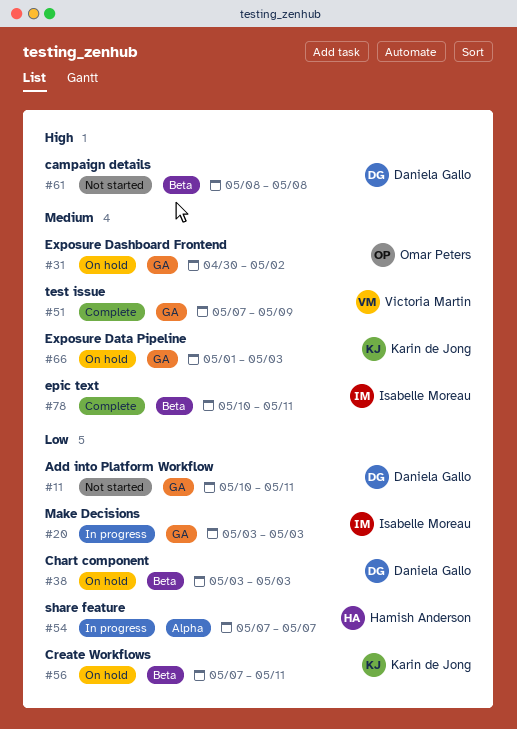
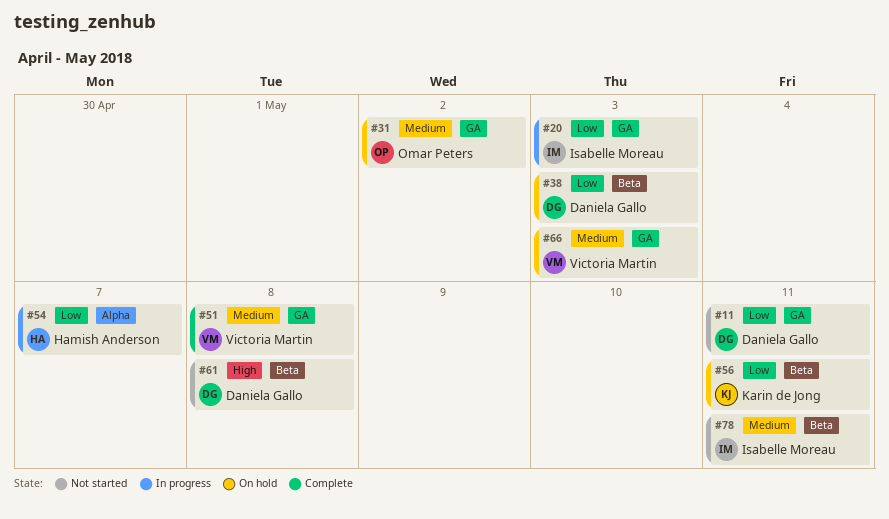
#51, due: May 9 -> May 8
#66, owner: Karin de Jong -> Victoria Martin
#78, status: Complete -> Not started

